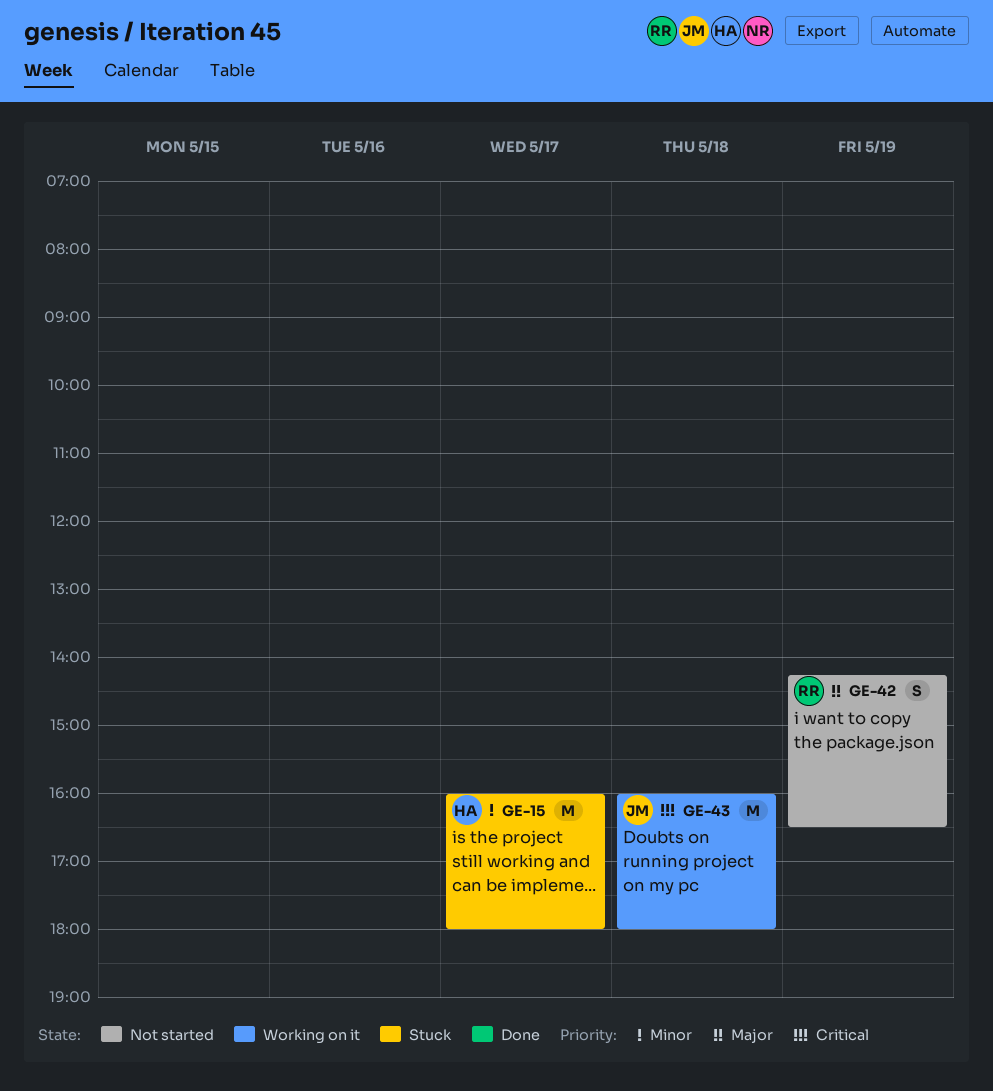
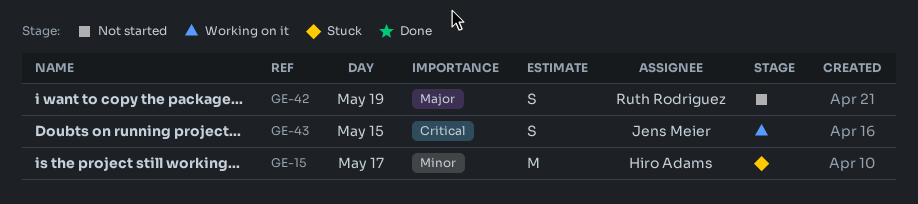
GE-43, estimate: M -> S
GE-43, day: May 18 -> May 15

